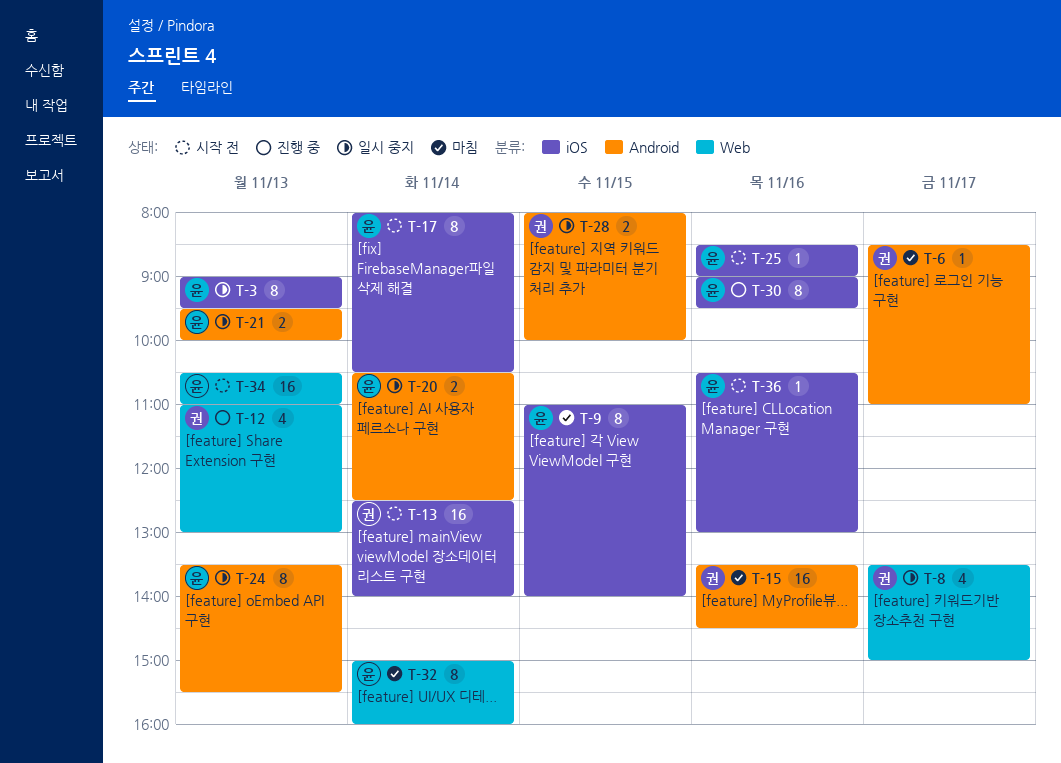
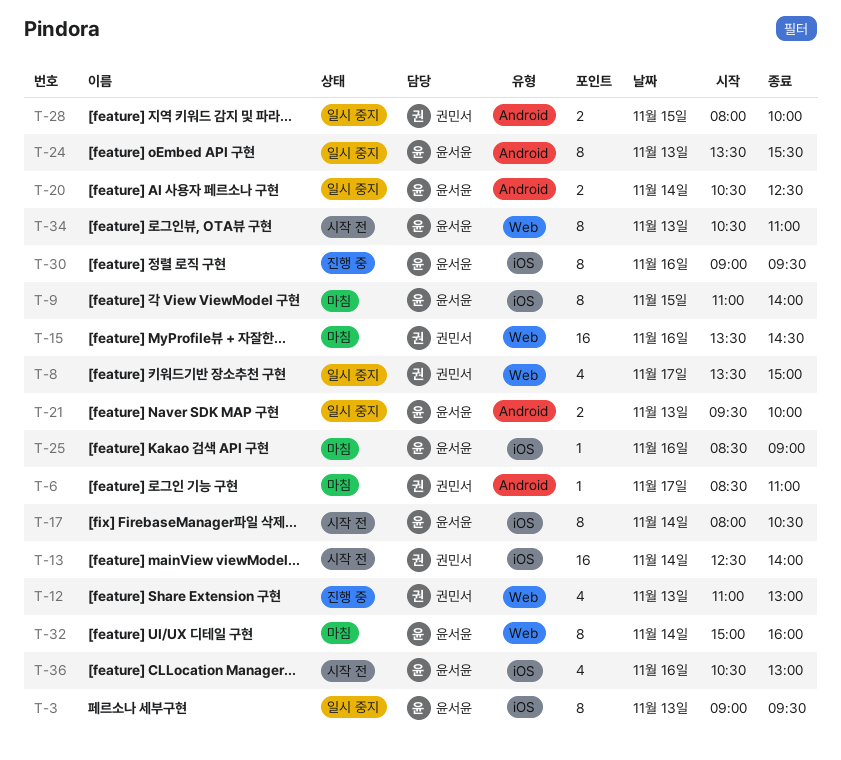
T-15, label: Android -> Web
T-25, status: 시작 전 -> 마침
T-34, estimate: 16 -> 8
T-36, estimate: 1 -> 4

